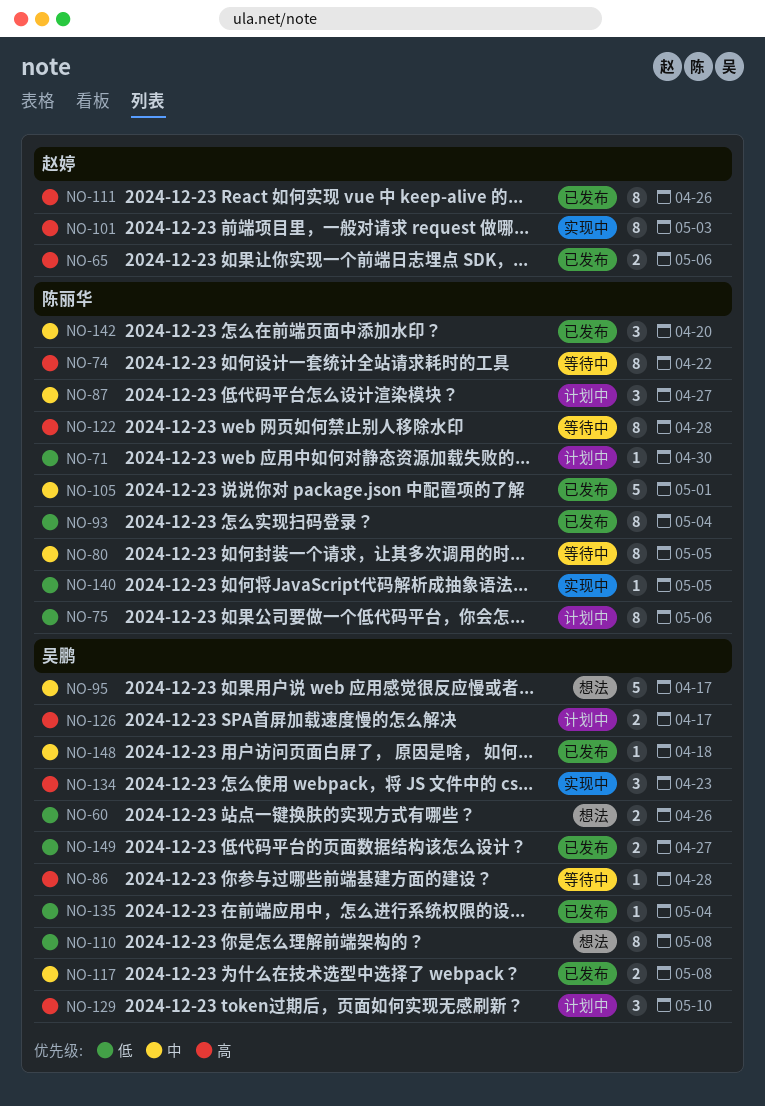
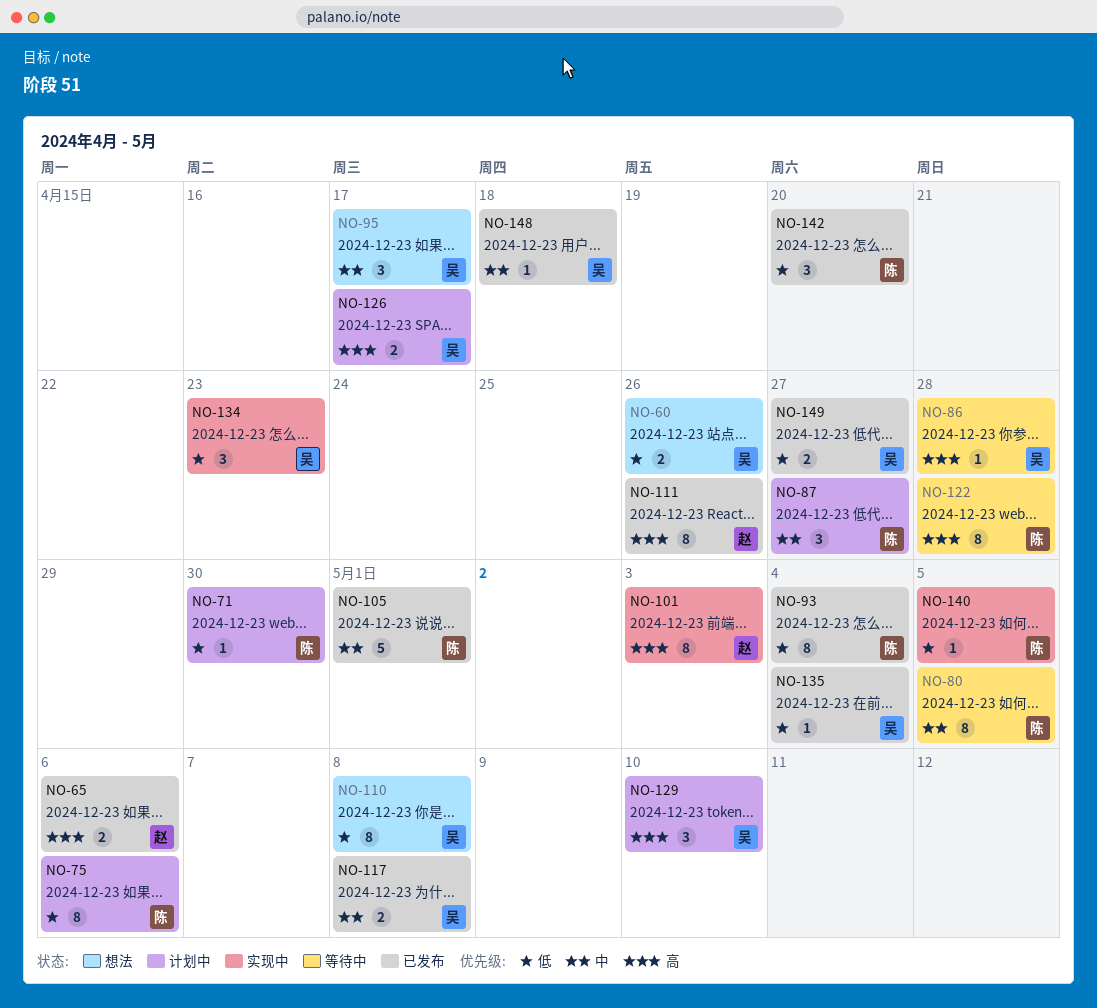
NO-74: present -> none
NO-95, estimate: 5 -> 3
NO-134, priority: 高 -> 低
NO-142, priority: 中 -> 低

